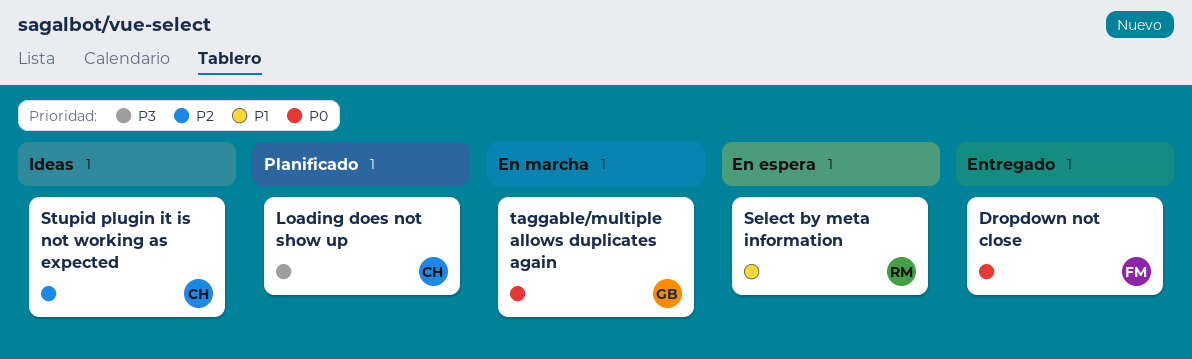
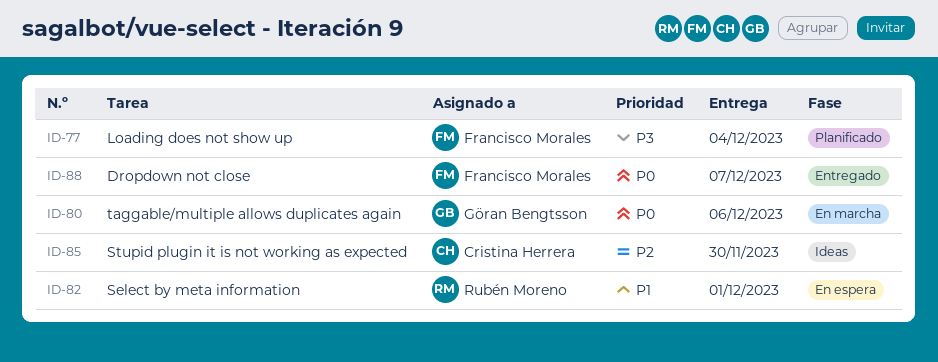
Loading does not show up, owner: Cristina Herrera -> Francisco Morales

